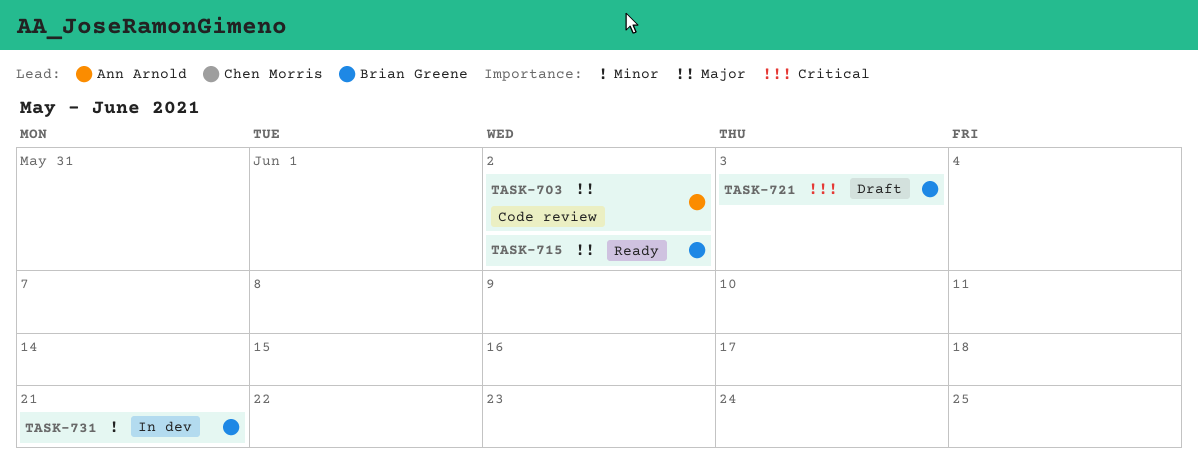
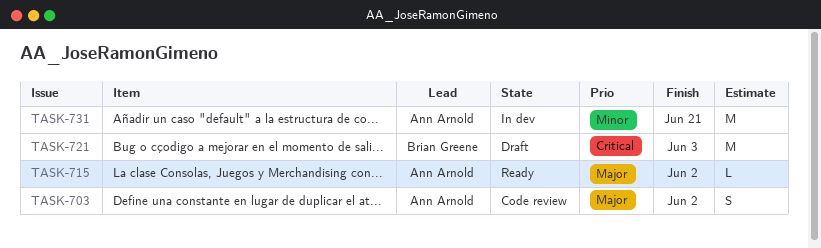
TASK-715, owner: Brian Greene -> Ann Arnold
TASK-731, owner: Brian Greene -> Ann Arnold

